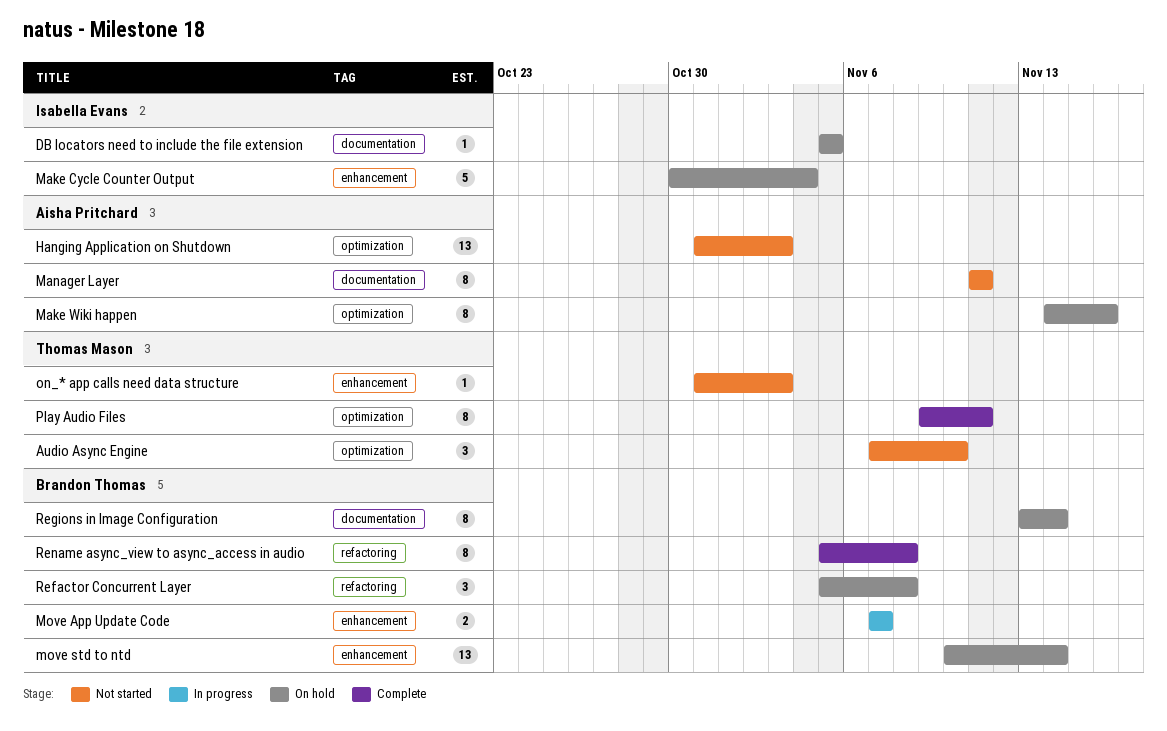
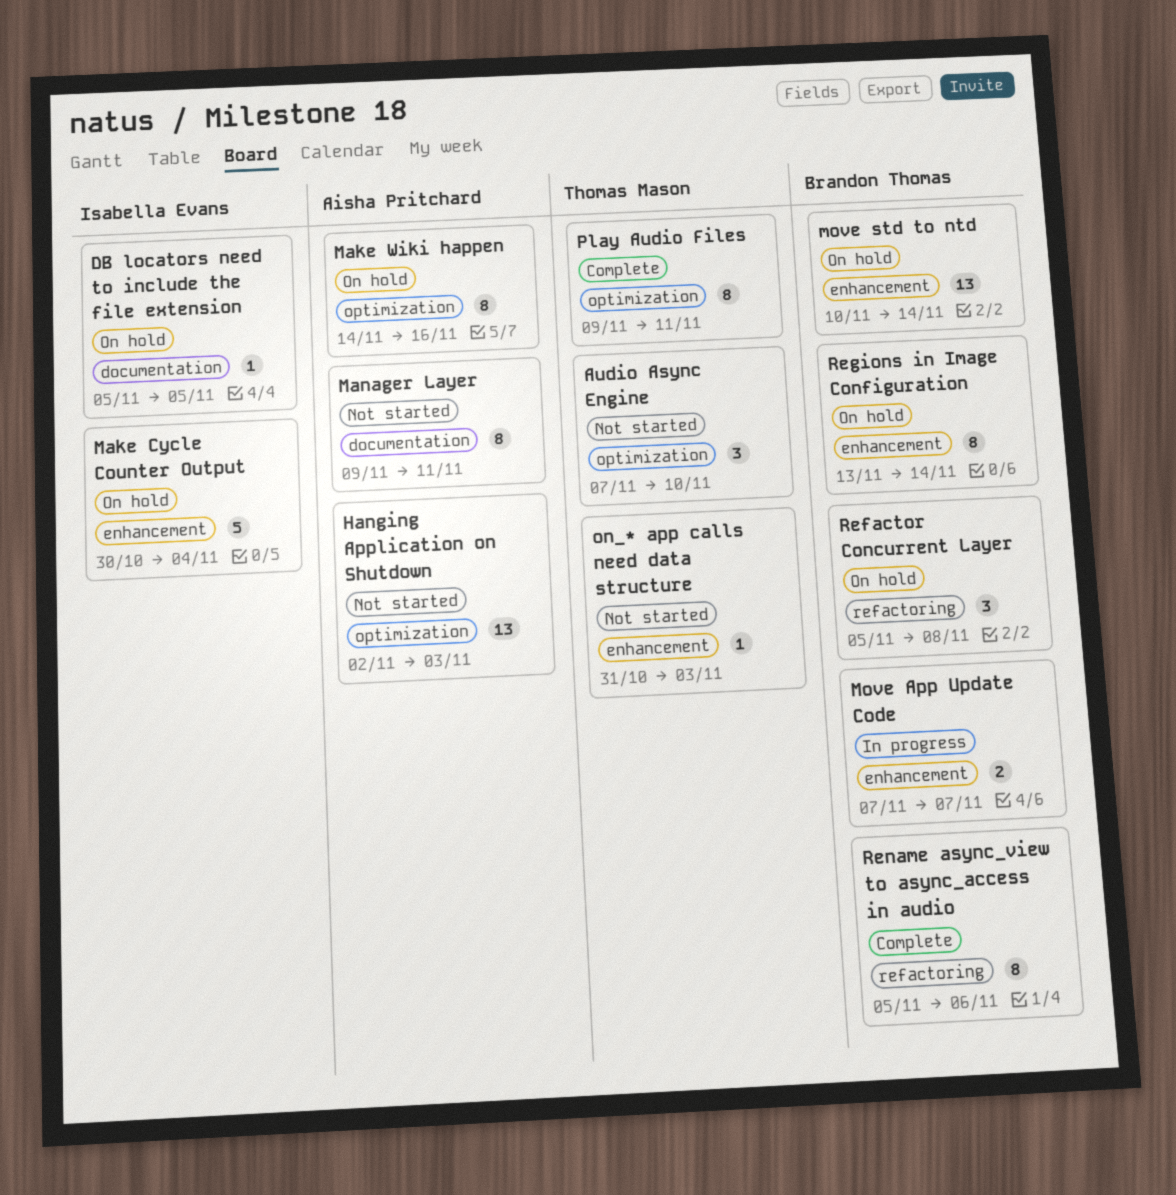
Hanging Application on Shutdown, start: Oct 31 -> Nov 2
Manager Layer, start: Nov 11 -> Nov 9
Regions in Image Configuration, label: documentation -> enhancement
Rename async_view to async_access in audio, due: Nov 8 -> Nov 6

